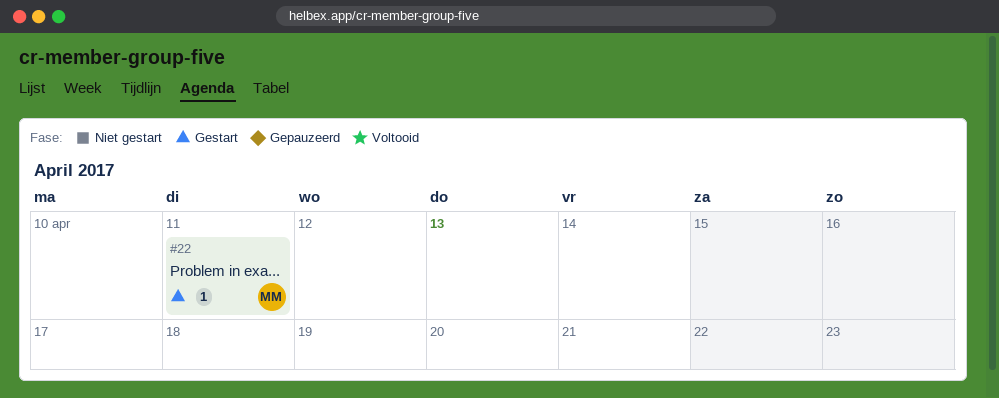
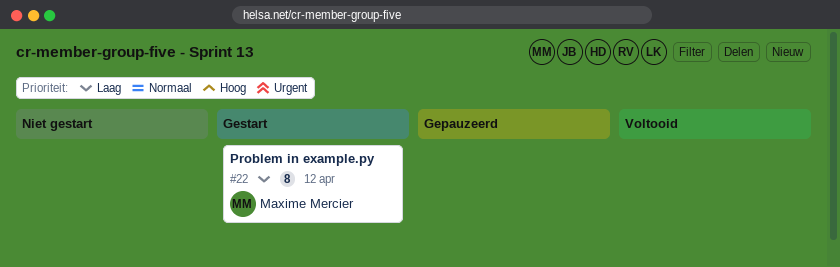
#22, estimate: 1 -> 8
#22, due: Apr 11 -> Apr 12

